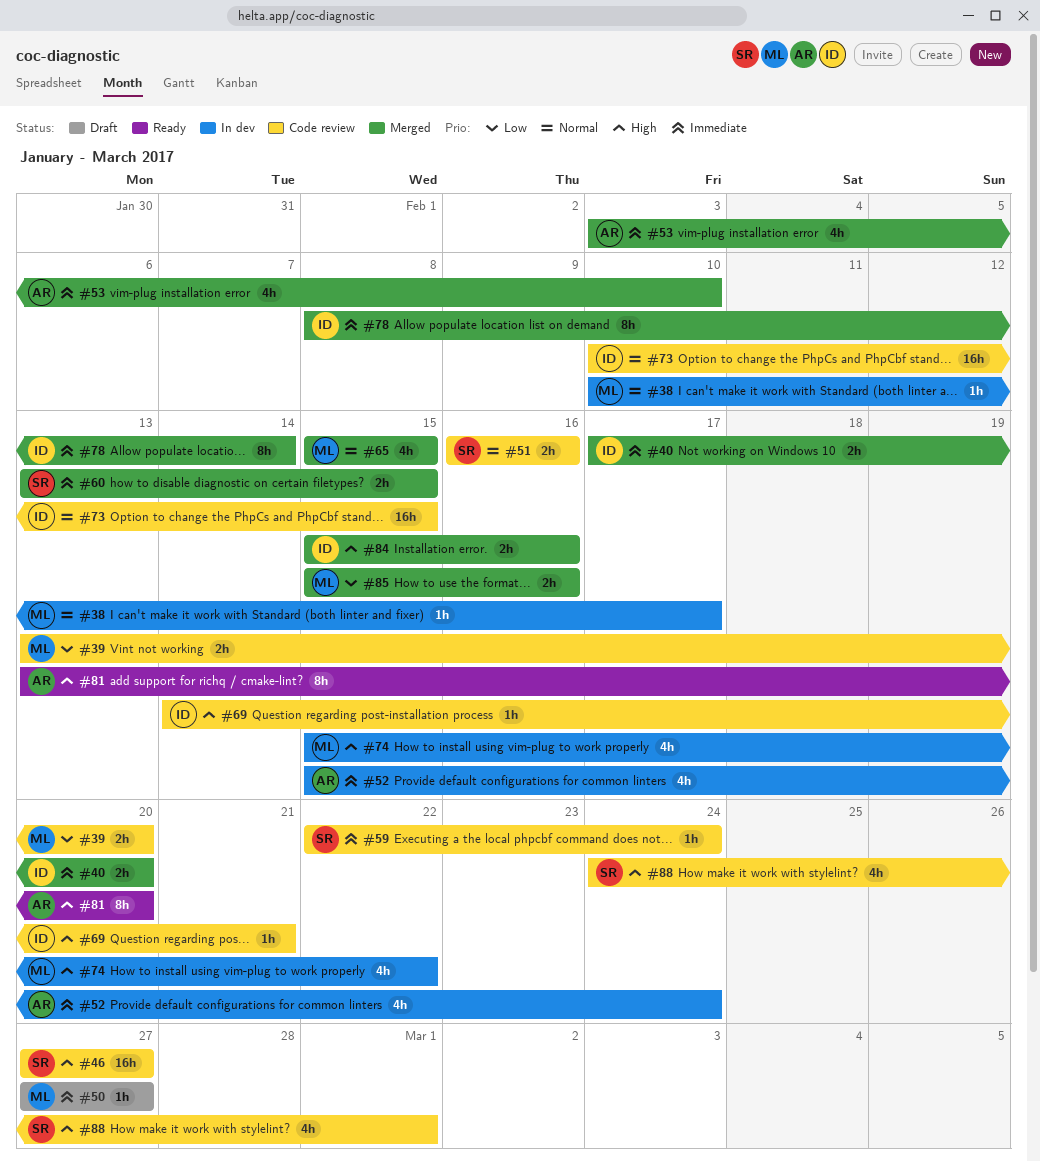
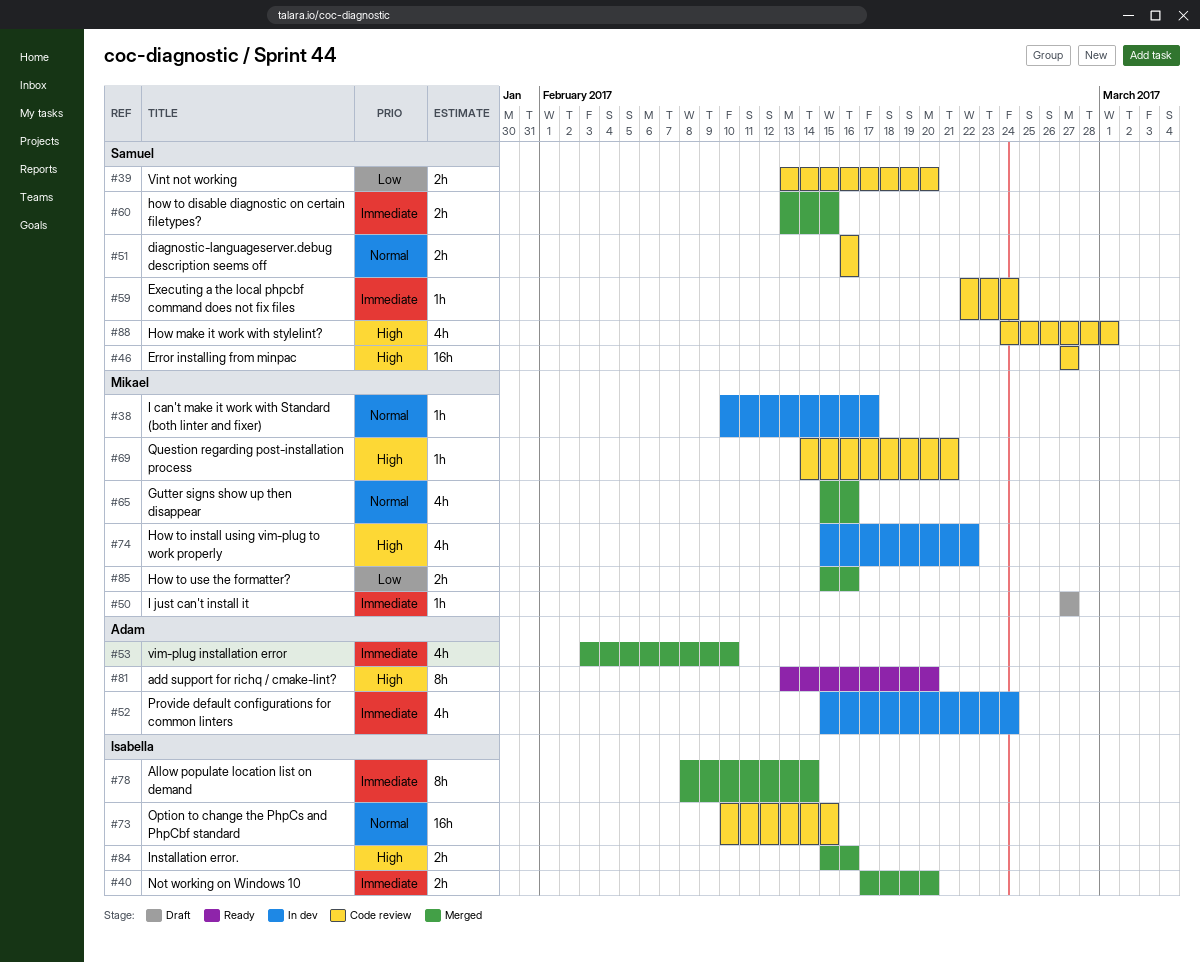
#39, owner: Mikael -> Samuel
#65, due: Feb 15 -> Feb 16
#69, owner: Isabella -> Mikael

